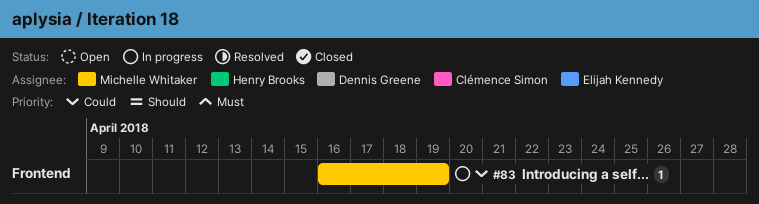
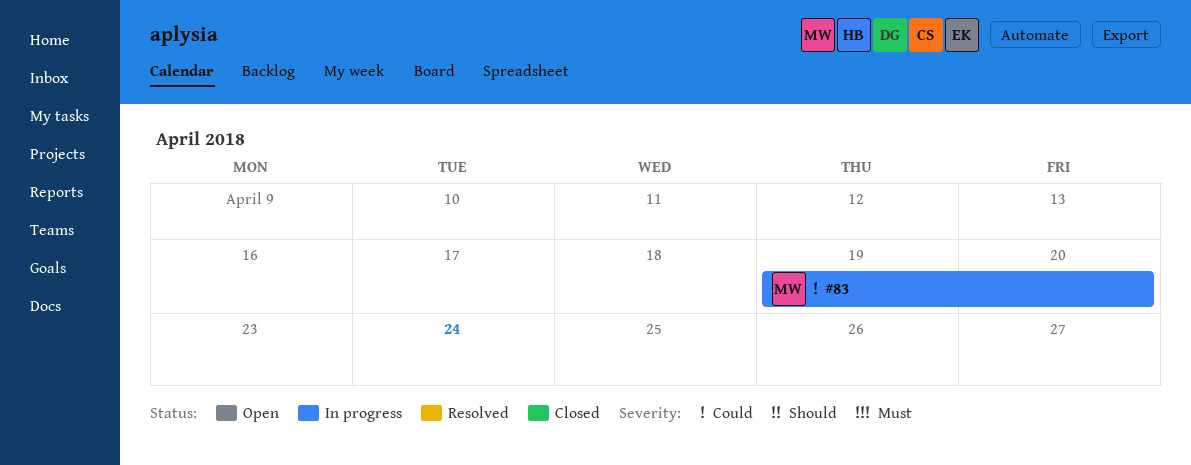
#83, start: Apr 16 -> Apr 19
#83, due: Apr 19 -> Apr 20

